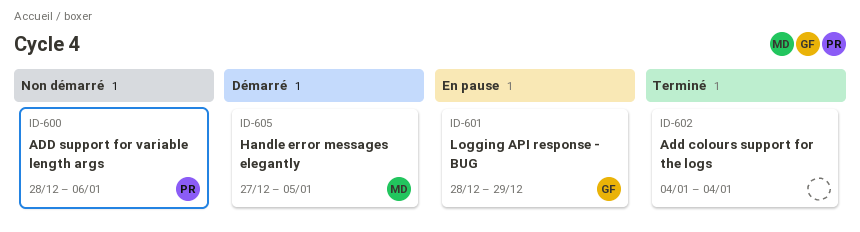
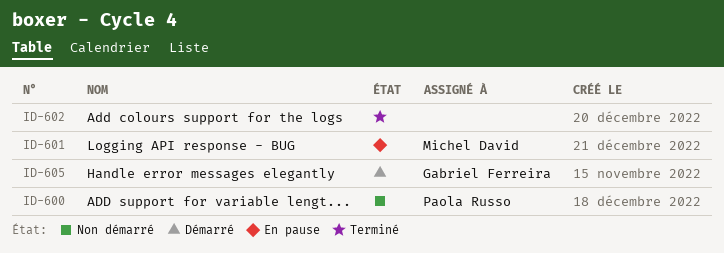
ID-601, owner: Gabriel Ferreira -> Michel David
ID-605, owner: Michel David -> Gabriel Ferreira

